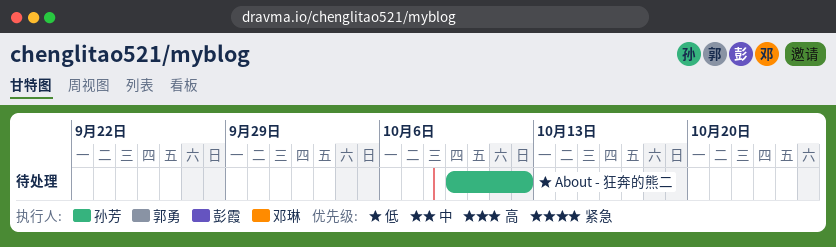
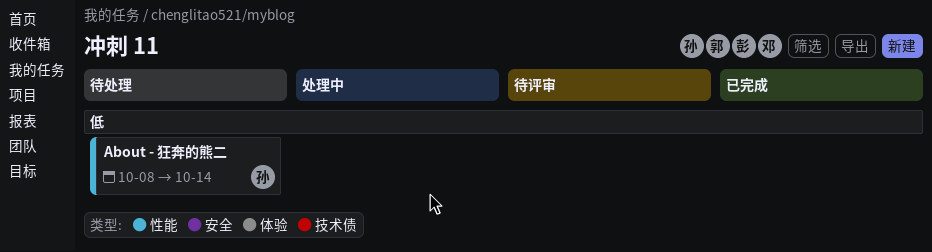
About - 狂奔的熊二, start: Oct 9 -> Oct 8
About - 狂奔的熊二, due: Oct 12 -> Oct 14

